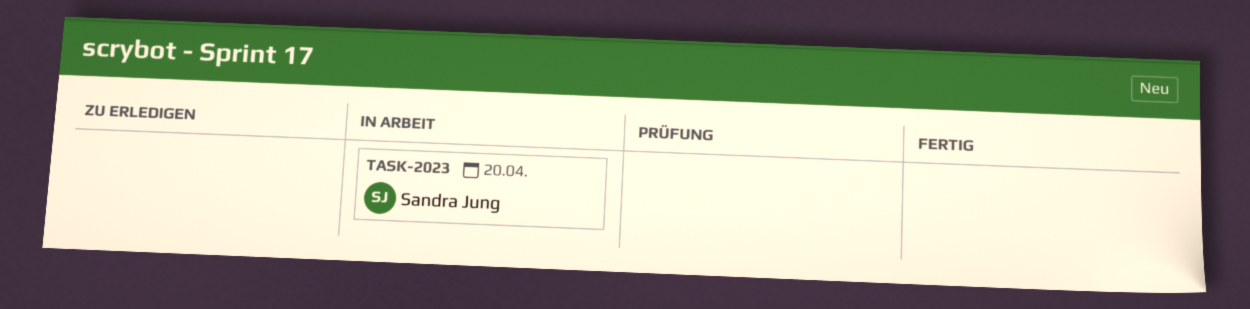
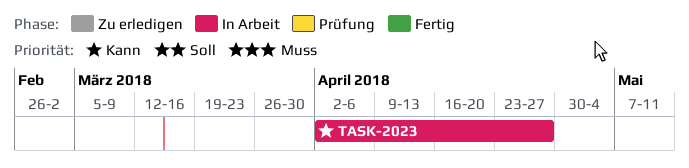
TASK-2023, due: Apr 20 -> Apr 27

